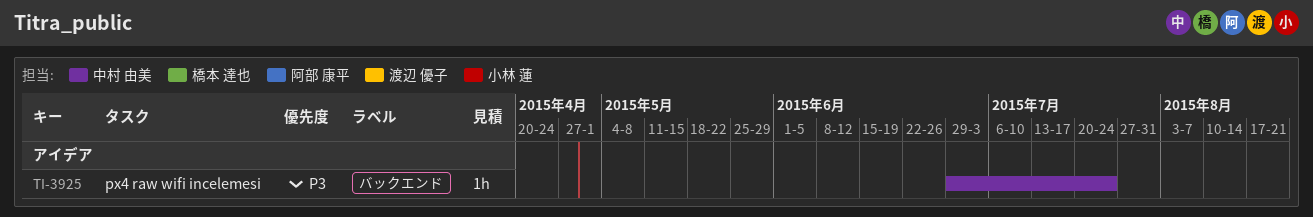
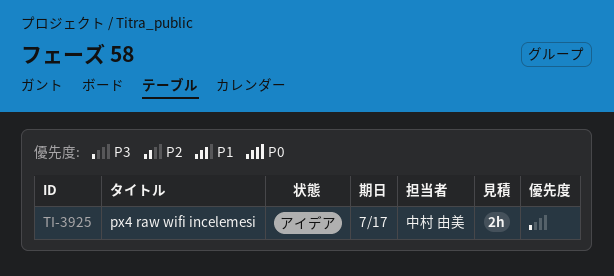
TI-3925, estimate: 1h -> 2h
TI-3925, due: Jul 24 -> Jul 17

